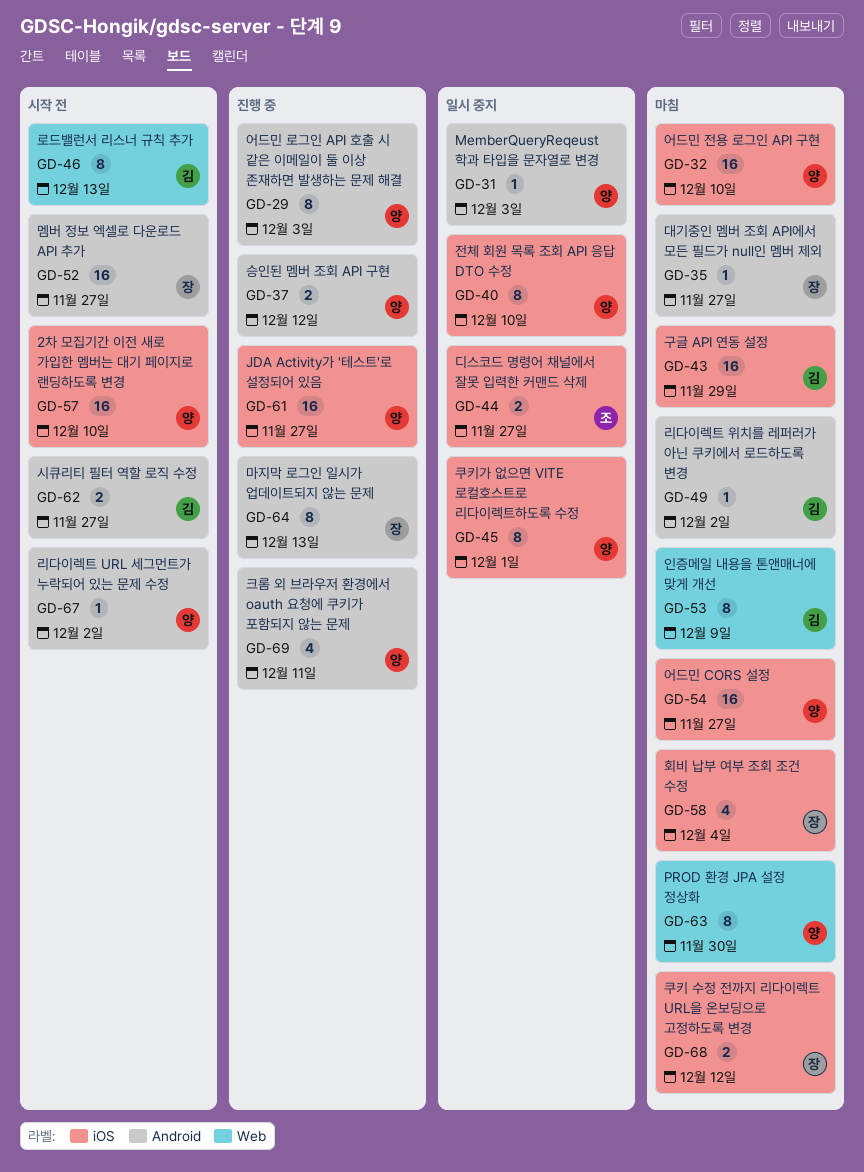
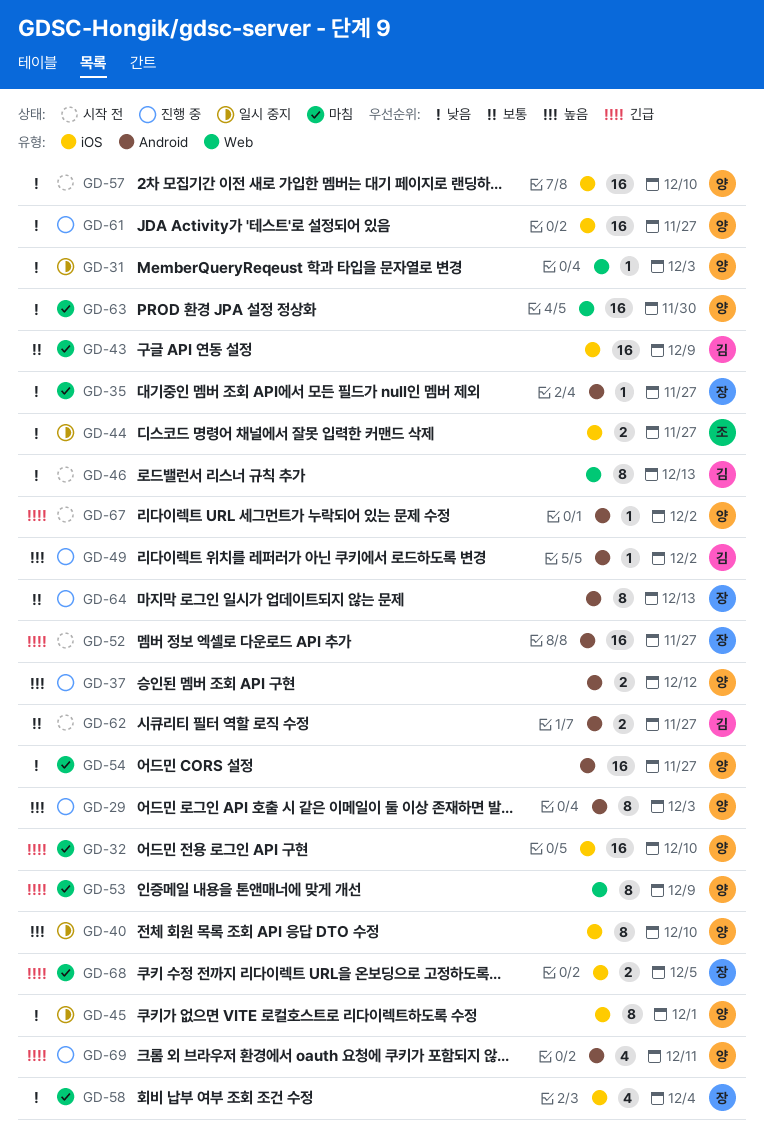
GD-31, label: Android -> Web
GD-43, due: Nov 29 -> Dec 9
GD-49, status: 마침 -> 진행 중
GD-53, owner: 김 -> 양
GD-54, label: iOS -> Android
GD-63, estimate: 8 -> 16
GD-68, due: Dec 12 -> Dec 5

